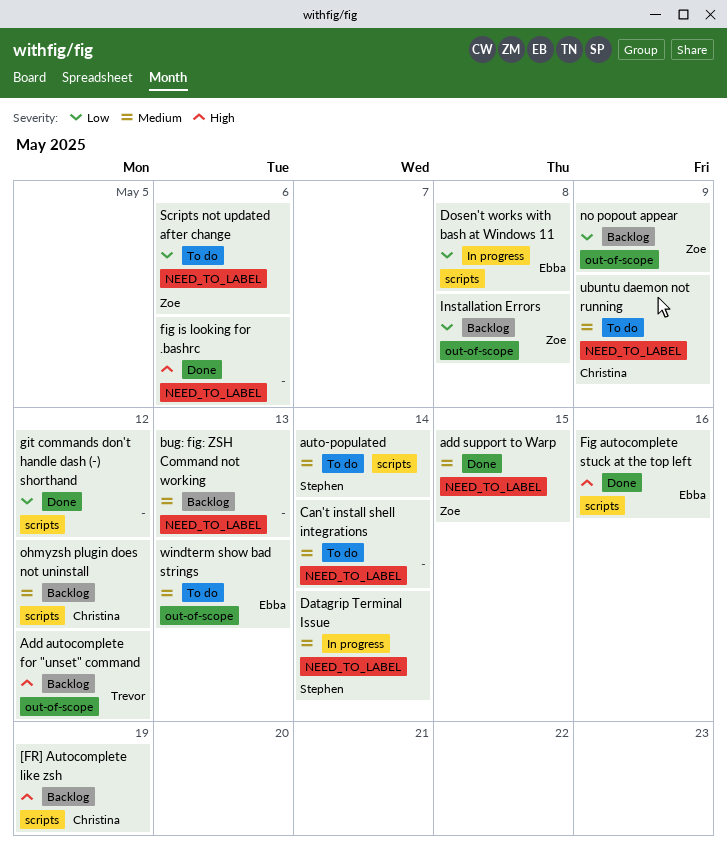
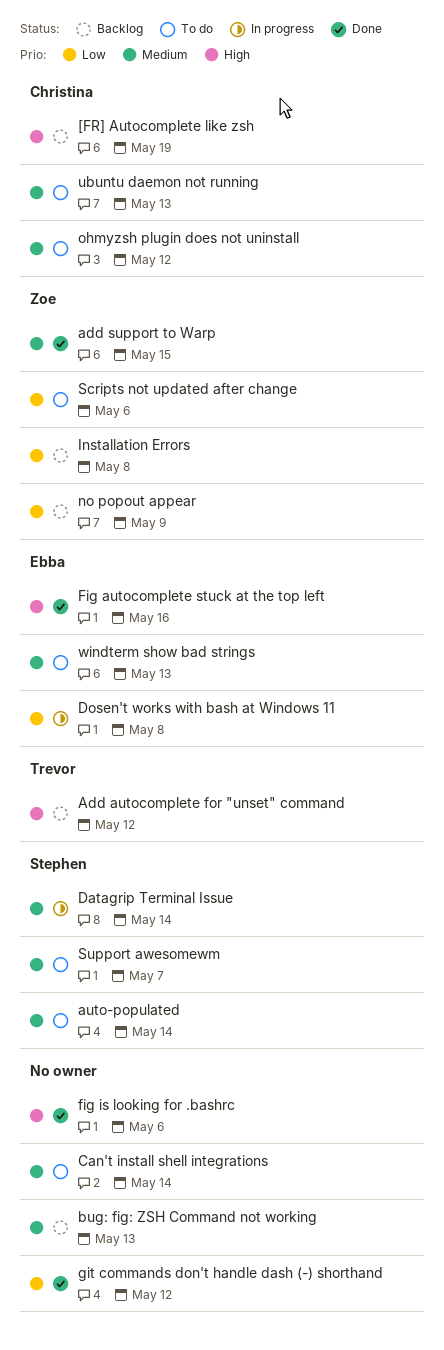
ohmyzsh plugin does not uninstall, status: Backlog -> To do
Support awesomewm: none -> present
ubuntu daemon not running, due: May 9 -> May 13

